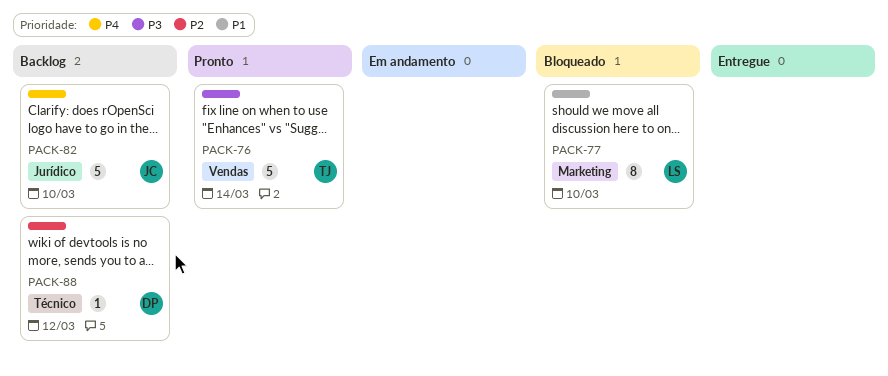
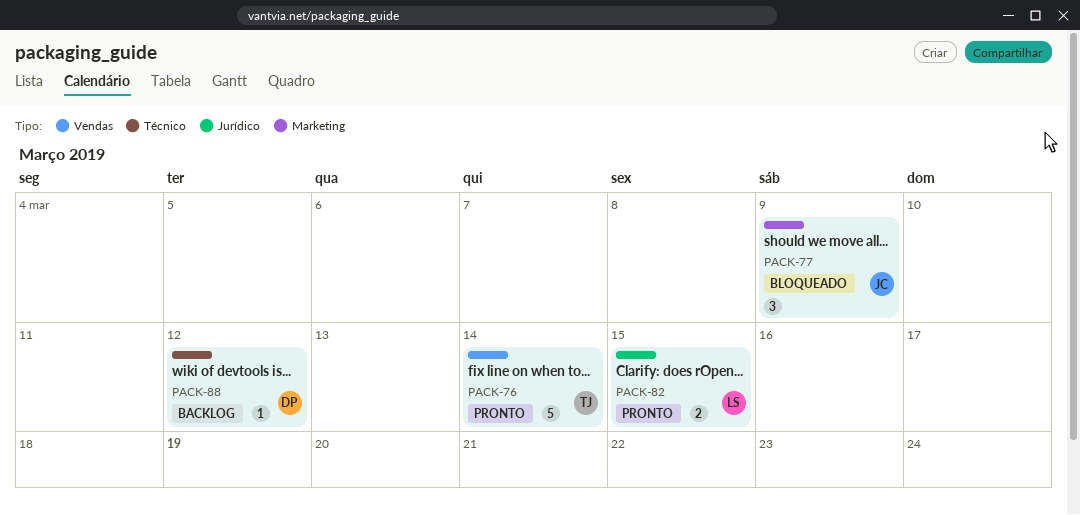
PACK-77, owner: LS -> JC
PACK-77, estimate: 8 -> 3
PACK-77, due: Mar 10 -> Mar 9
PACK-82, status: Backlog -> Pronto
PACK-82, owner: JC -> LS
PACK-82, estimate: 5 -> 2
PACK-82, due: Mar 10 -> Mar 15

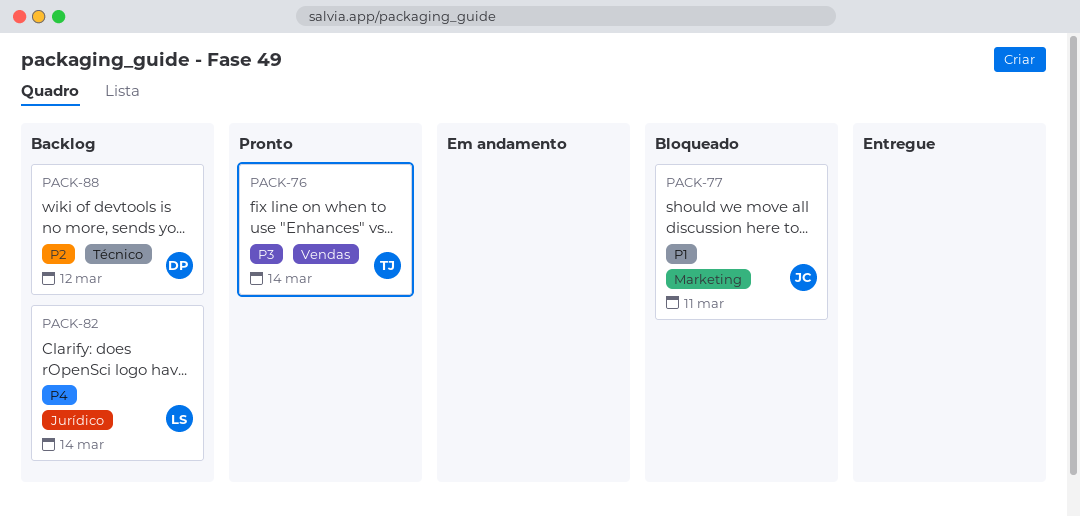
PACK-77, due: Mar 9 -> Mar 11
PACK-82, status: Pronto -> Backlog
PACK-82, due: Mar 15 -> Mar 14

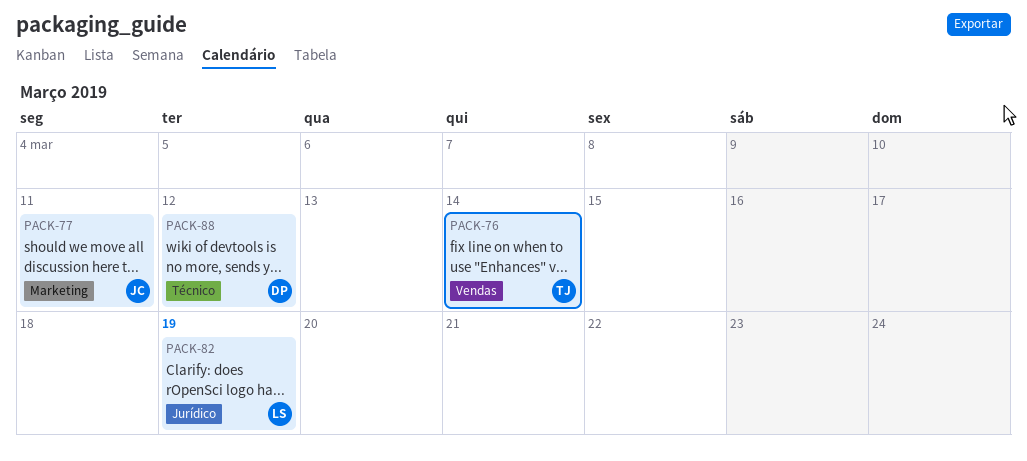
PACK-82, due: Mar 14 -> Mar 19

